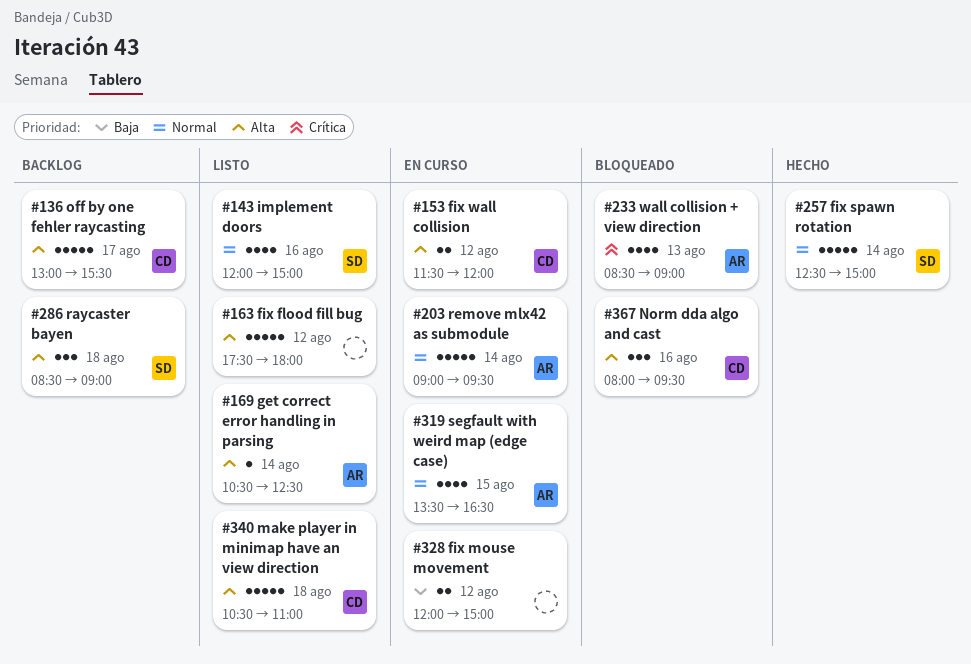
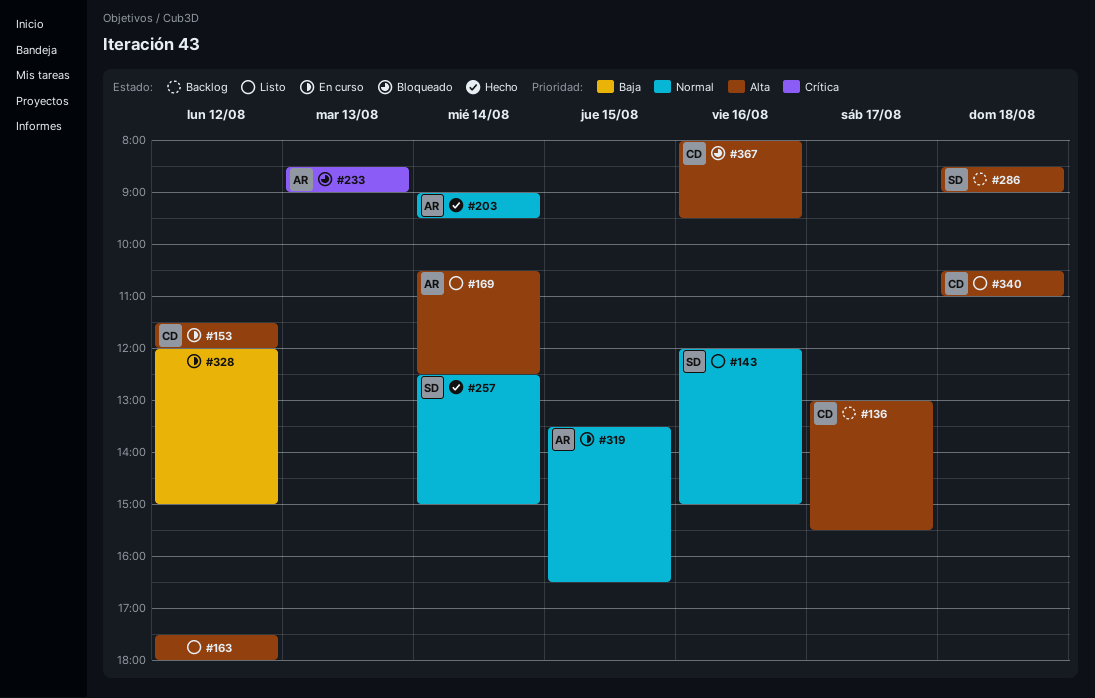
#203, status: En curso -> Hecho

